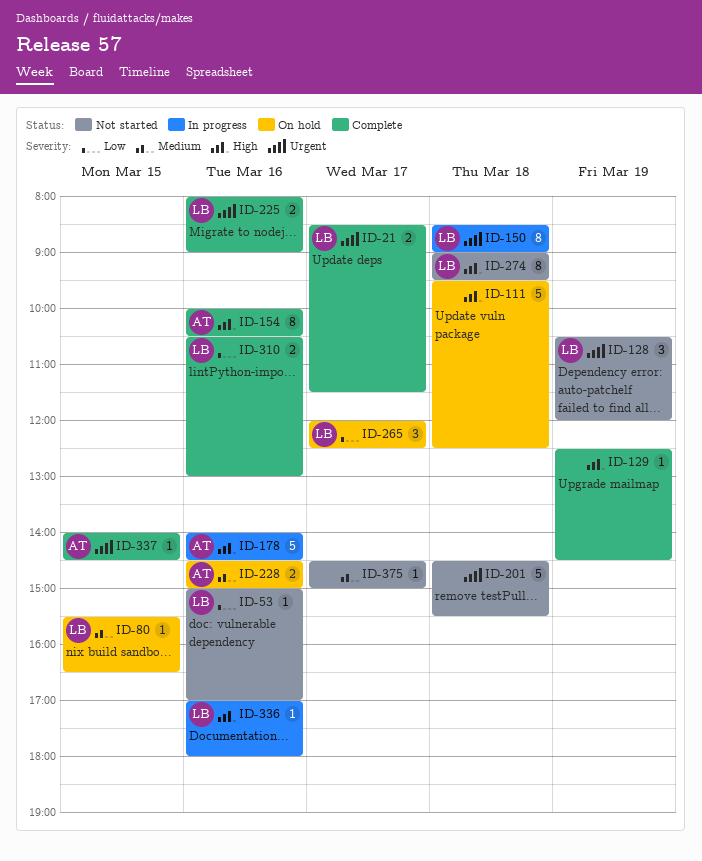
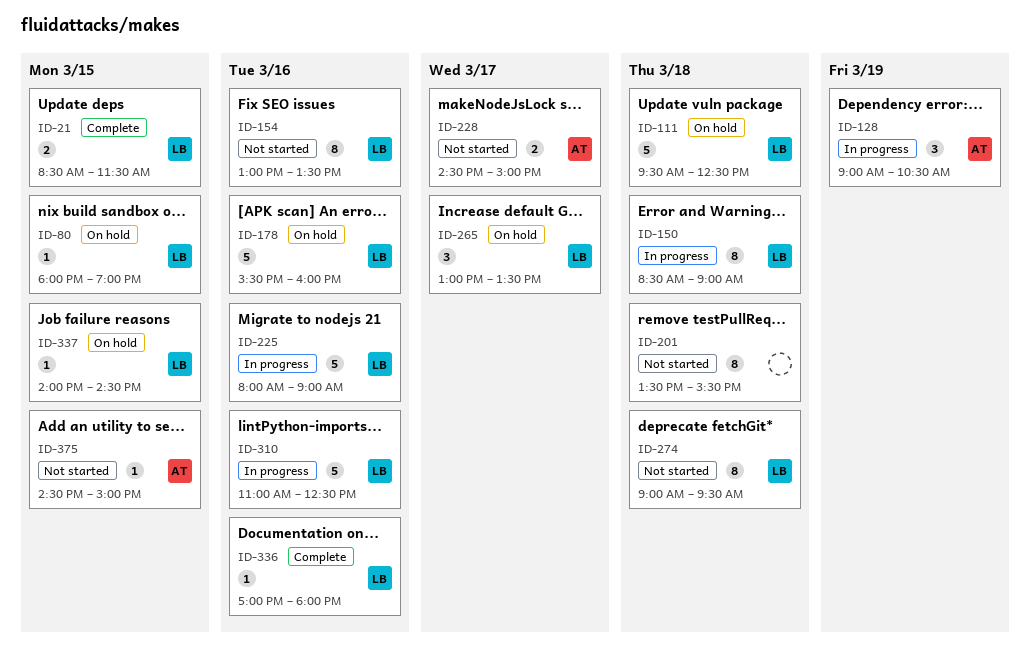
ID-21, day: Mar 17 -> Mar 15
ID-53: present -> none
ID-80, begins: 15:30 -> 18:00
ID-80, ends: 16:30 -> 19:00
ID-111, owner: none -> LB
ID-128, status: Not started -> In progress
ID-128, owner: LB -> AT
ID-128, begins: 10:30 -> 09:00
ID-128, ends: 12:00 -> 10:30
ID-129: present -> none
ID-154, status: Complete -> Not started
ID-154, owner: AT -> LB
ID-154, begins: 10:00 -> 13:00
ID-154, ends: 10:30 -> 13:30
ID-178, status: In progress -> On hold
ID-178, owner: AT -> LB
ID-178, begins: 14:00 -> 15:30
ID-178, ends: 14:30 -> 16:00
ID-201, estimate: 5 -> 8
ID-201, begins: 14:30 -> 13:30
ID-225, status: Complete -> In progress
ID-225, estimate: 2 -> 5
ID-228, status: On hold -> Not started
ID-228, day: Mar 16 -> Mar 17
ID-265, begins: 12:00 -> 13:00
ID-265, ends: 12:30 -> 13:30
ID-310, status: Complete -> In progress
ID-310, estimate: 2 -> 5
ID-310, begins: 10:30 -> 11:00
ID-310, ends: 13:00 -> 12:30
ID-336, status: In progress -> Complete
ID-337, status: Complete -> On hold
ID-337, owner: AT -> LB
ID-375, owner: none -> AT
ID-375, day: Mar 17 -> Mar 15

